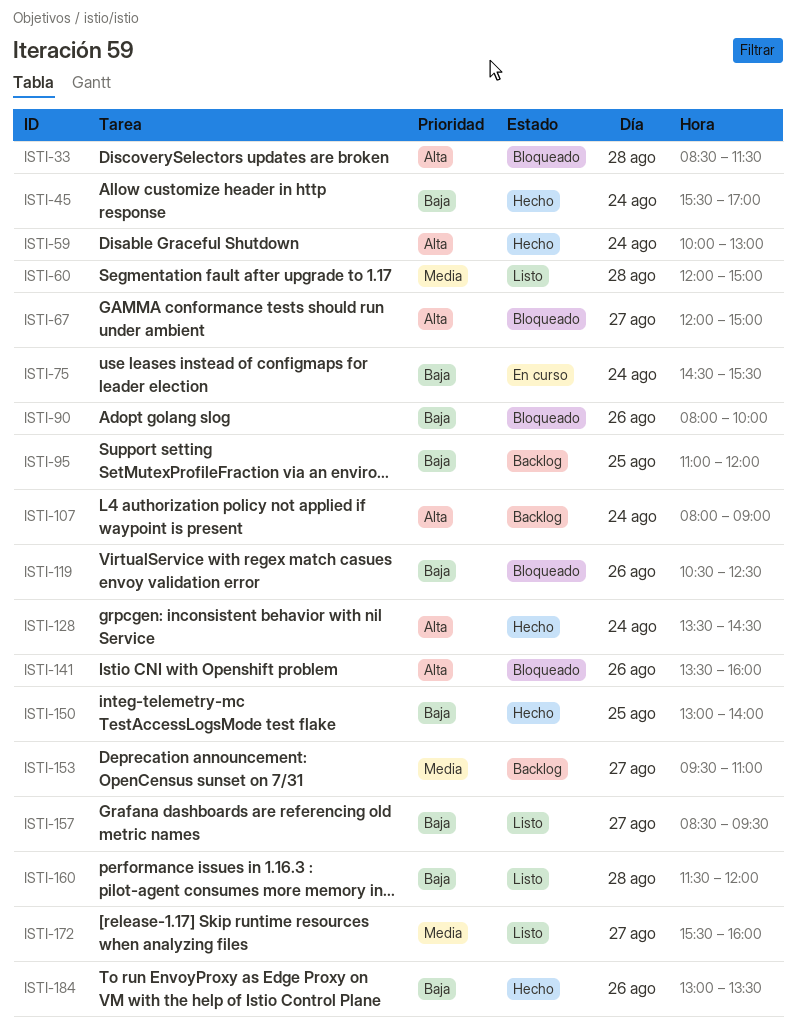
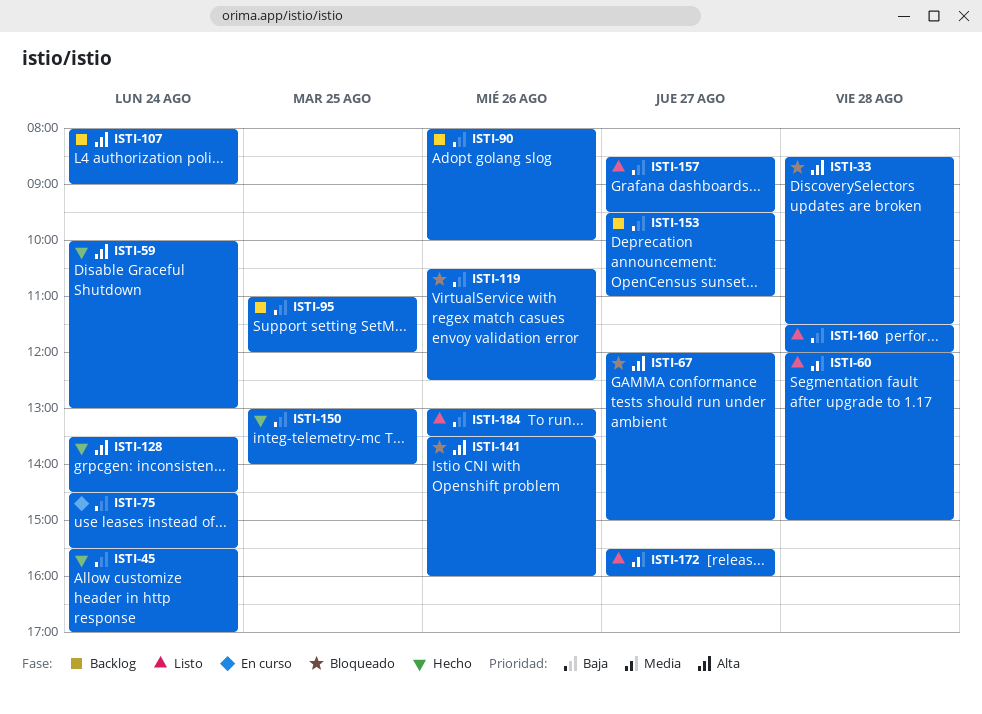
ISTI-90, status: Bloqueado -> Backlog
ISTI-153, priority: Media -> Baja
ISTI-184, status: Hecho -> Listo

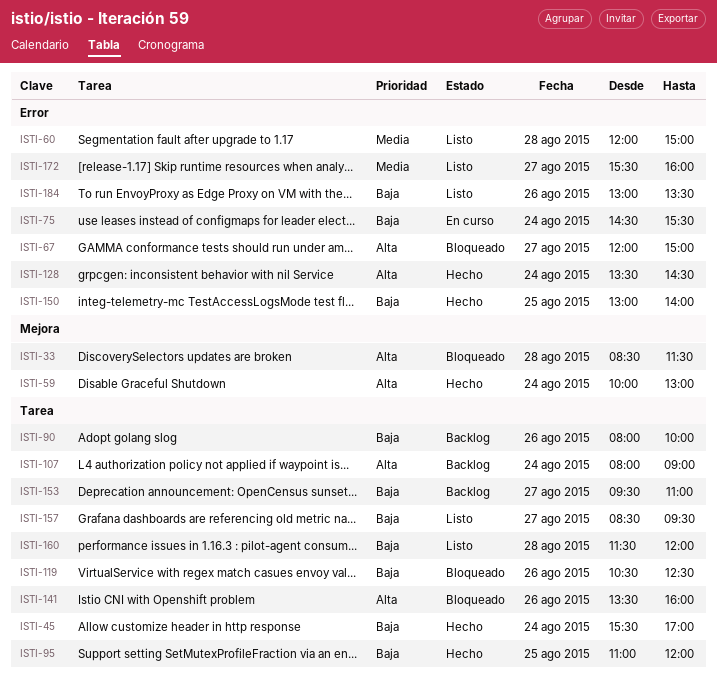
ISTI-95, status: Backlog -> Hecho

